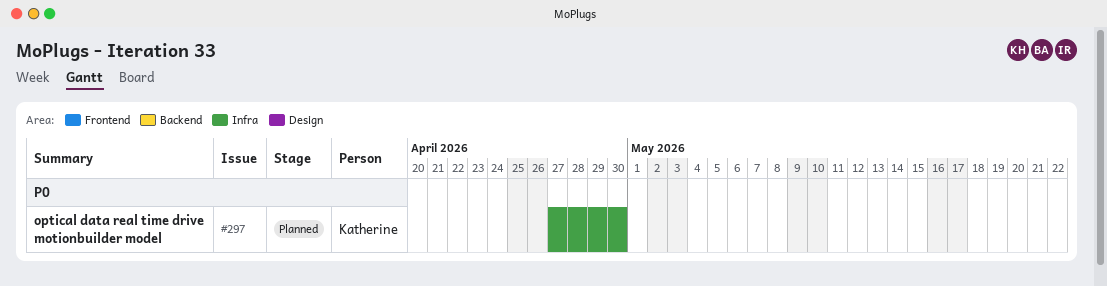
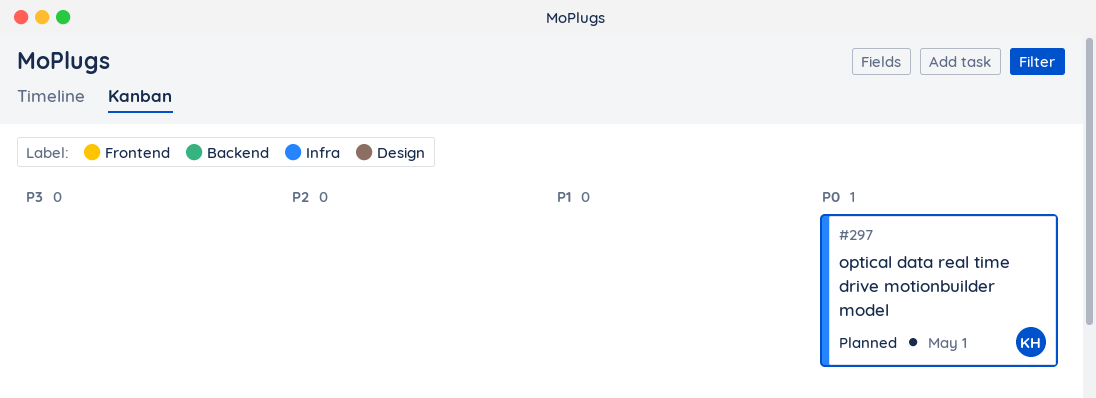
#297, due: Apr 30 -> May 1

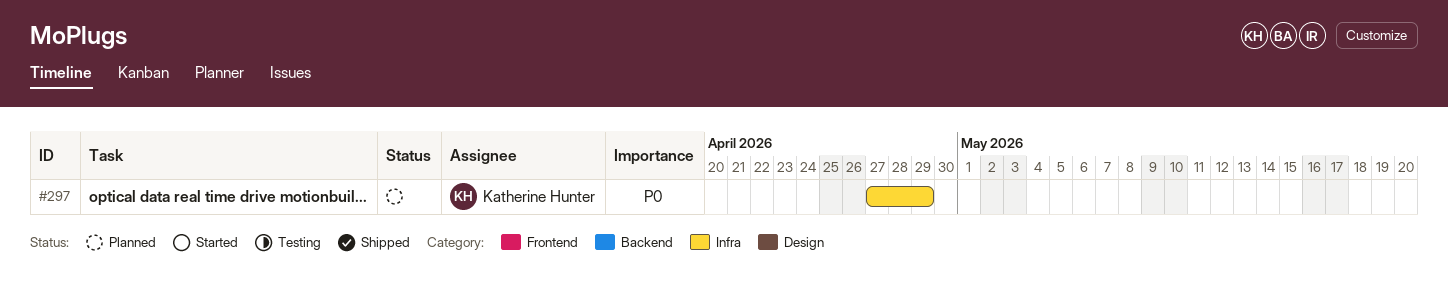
#297, due: May 1 -> Apr 29

